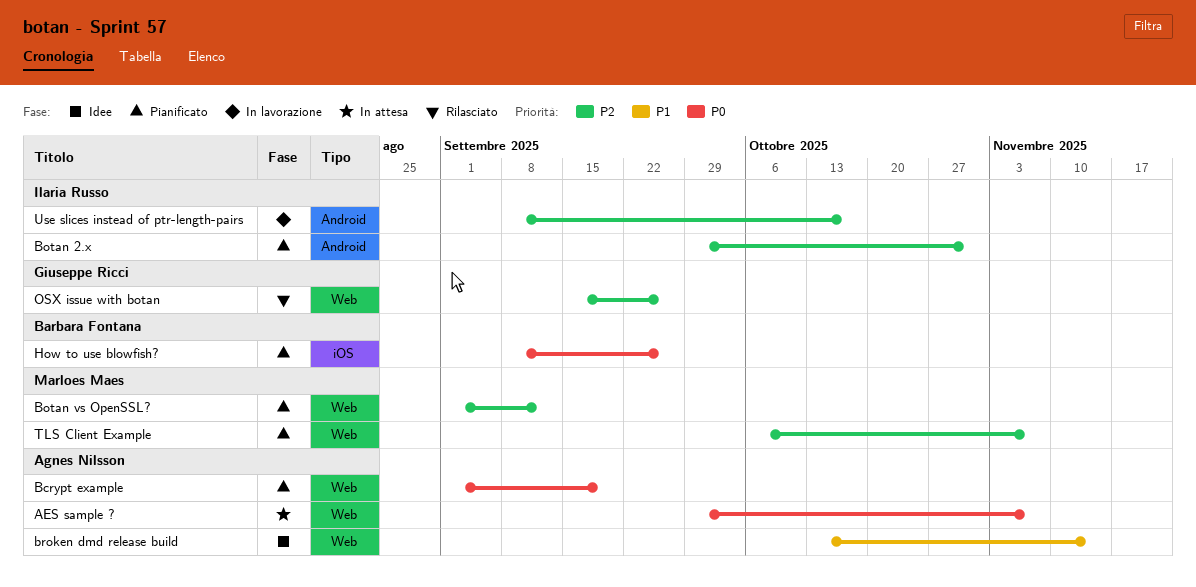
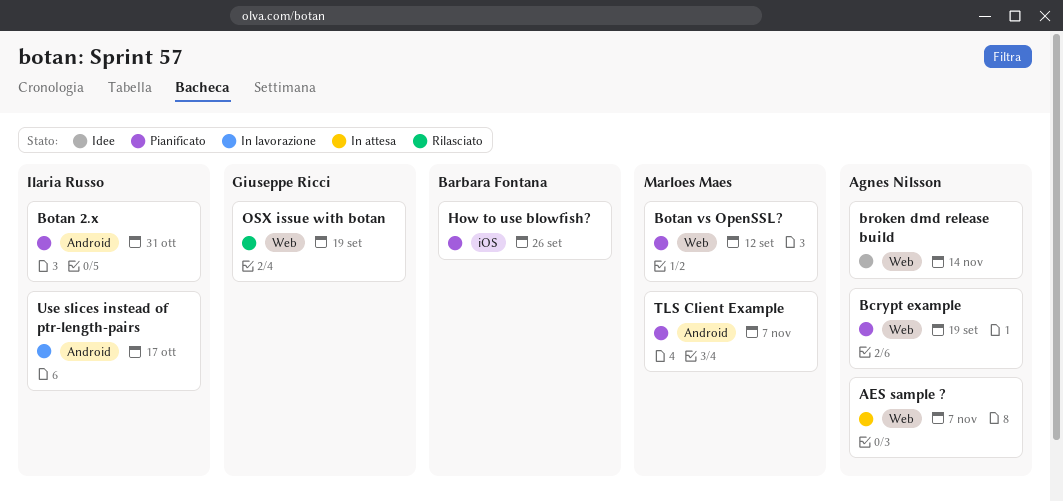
OSX issue with botan, due: Sep 26 -> Sep 19
TLS Client Example, label: Web -> Android

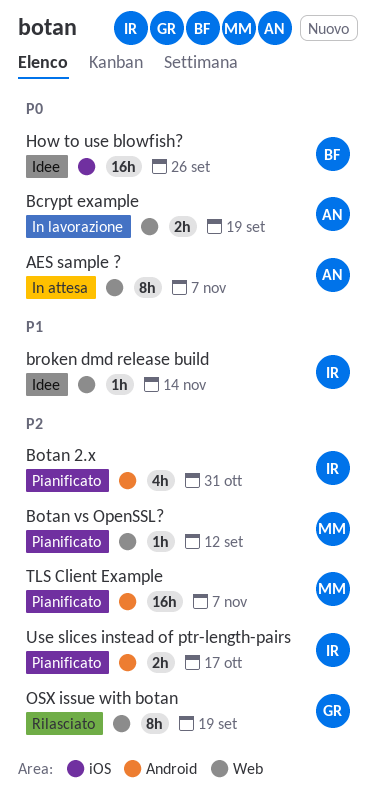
Bcrypt example, status: Pianificato -> In lavorazione
broken dmd release build, owner: Agnes Nilsson -> Ilaria Russo
How to use blowfish?, status: Pianificato -> Idee
Use slices instead of ptr-length-pairs, status: In lavorazione -> Pianificato

